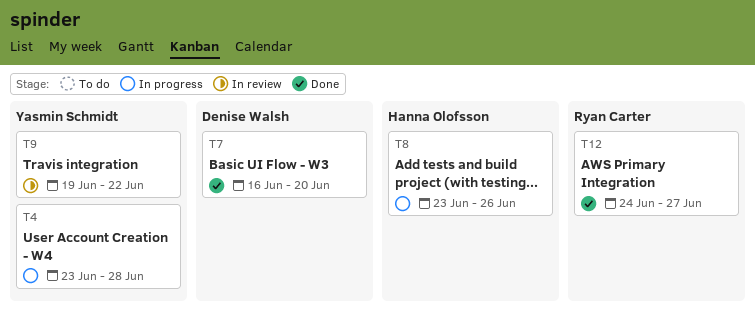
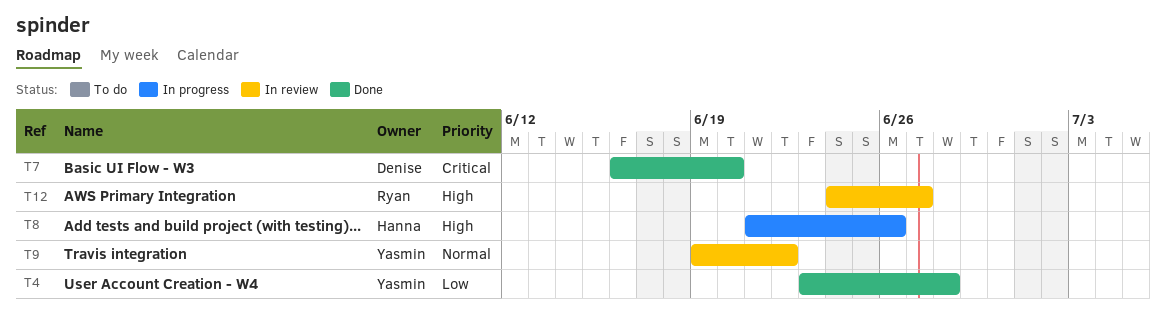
T4, status: In progress -> Done
T8, start: Jun 23 -> Jun 21
T12, status: Done -> In review

